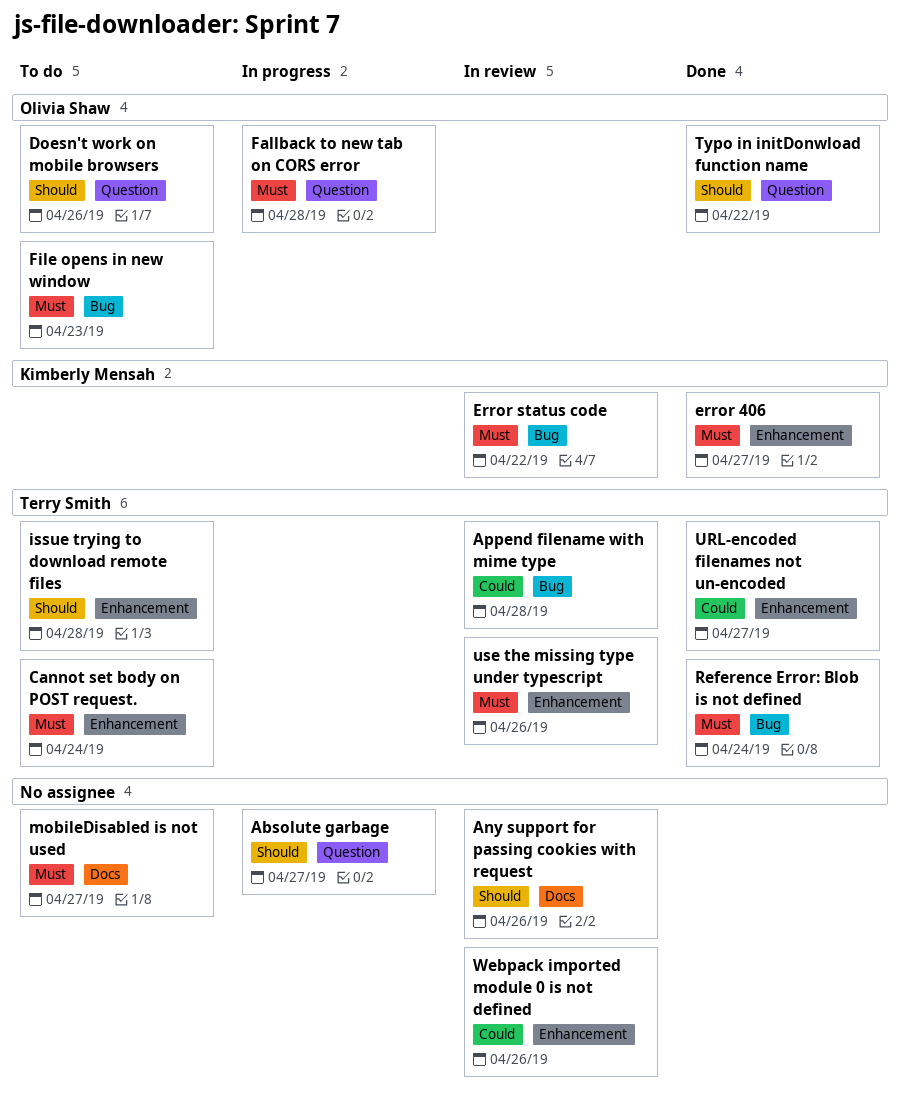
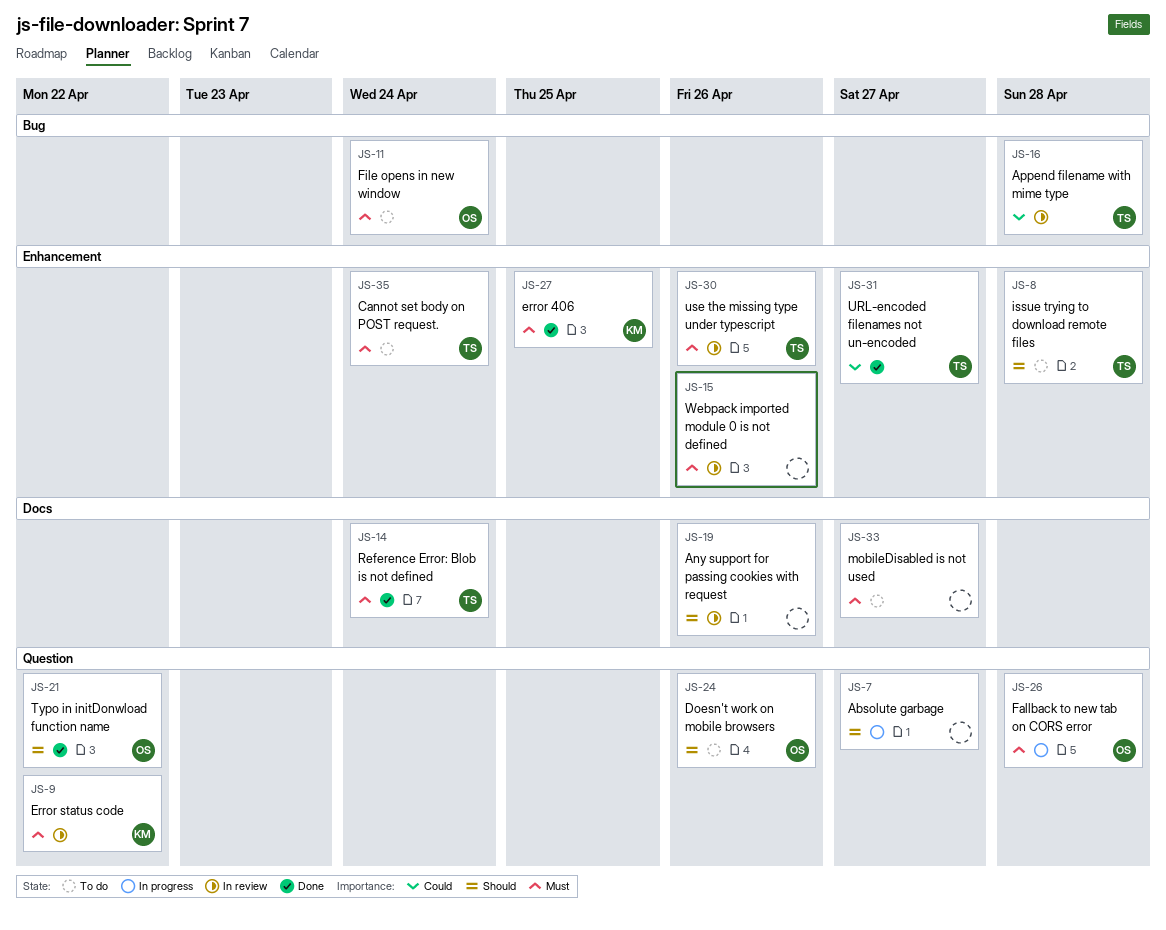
error 406, due: Apr 27 -> Apr 25
Error status code, label: Bug -> Question
File opens in new window, due: Apr 23 -> Apr 24
Reference Error: Blob is not defined, label: Bug -> Docs
Webpack imported module 0 is not defined, priority: Could -> Must

